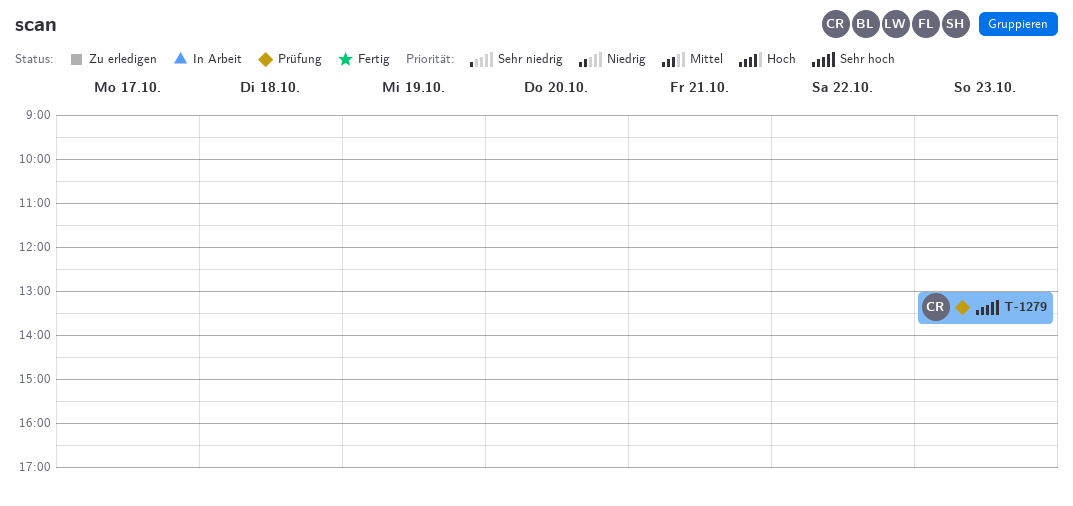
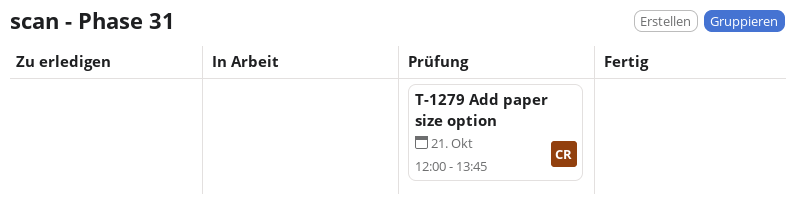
T-1279, day: Oct 23 -> Oct 21
T-1279, begins: 13:00 -> 12:00

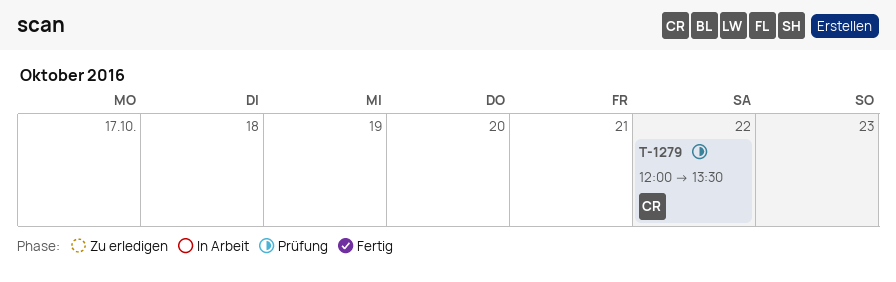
T-1279, day: Oct 21 -> Oct 22
T-1279, ends: 13:45 -> 13:30

